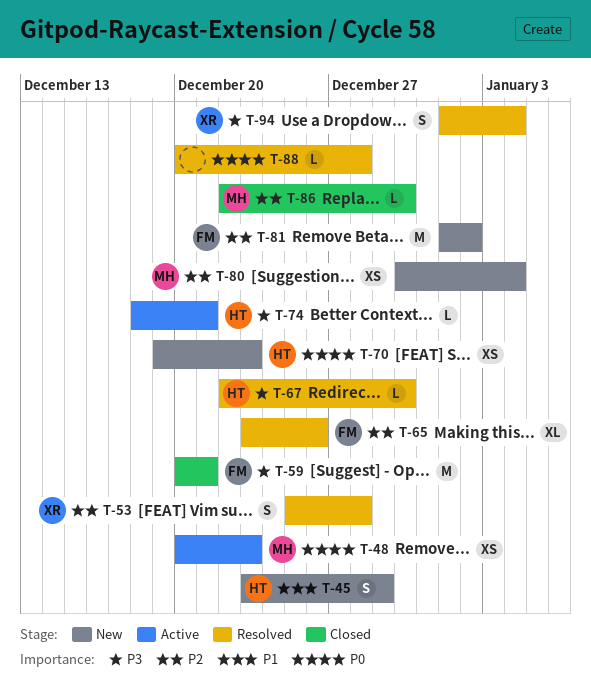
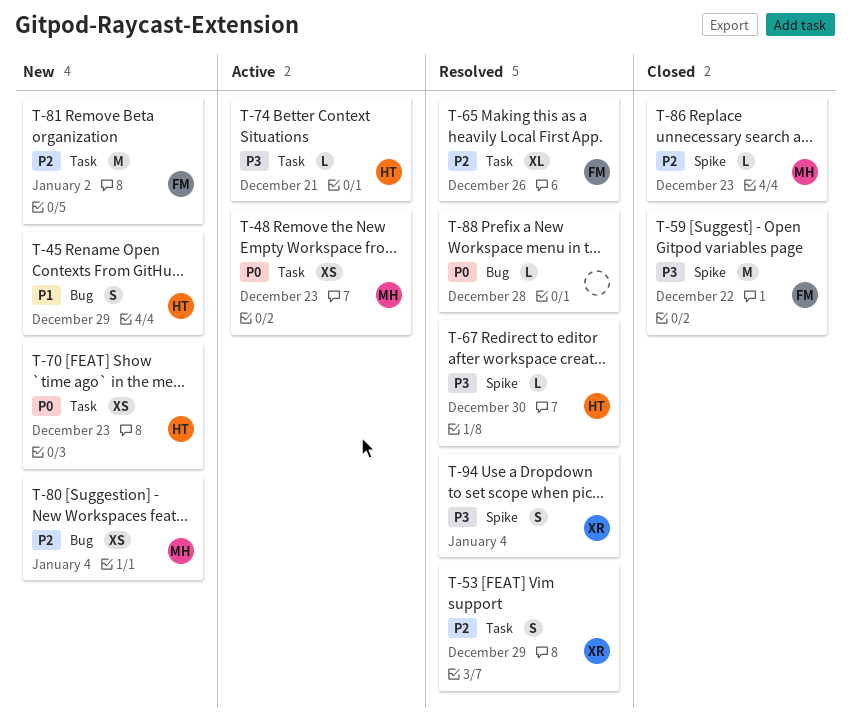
T-53, due: Dec 28 -> Dec 29
T-59, due: Dec 21 -> Dec 22
T-86, due: Dec 30 -> Dec 23

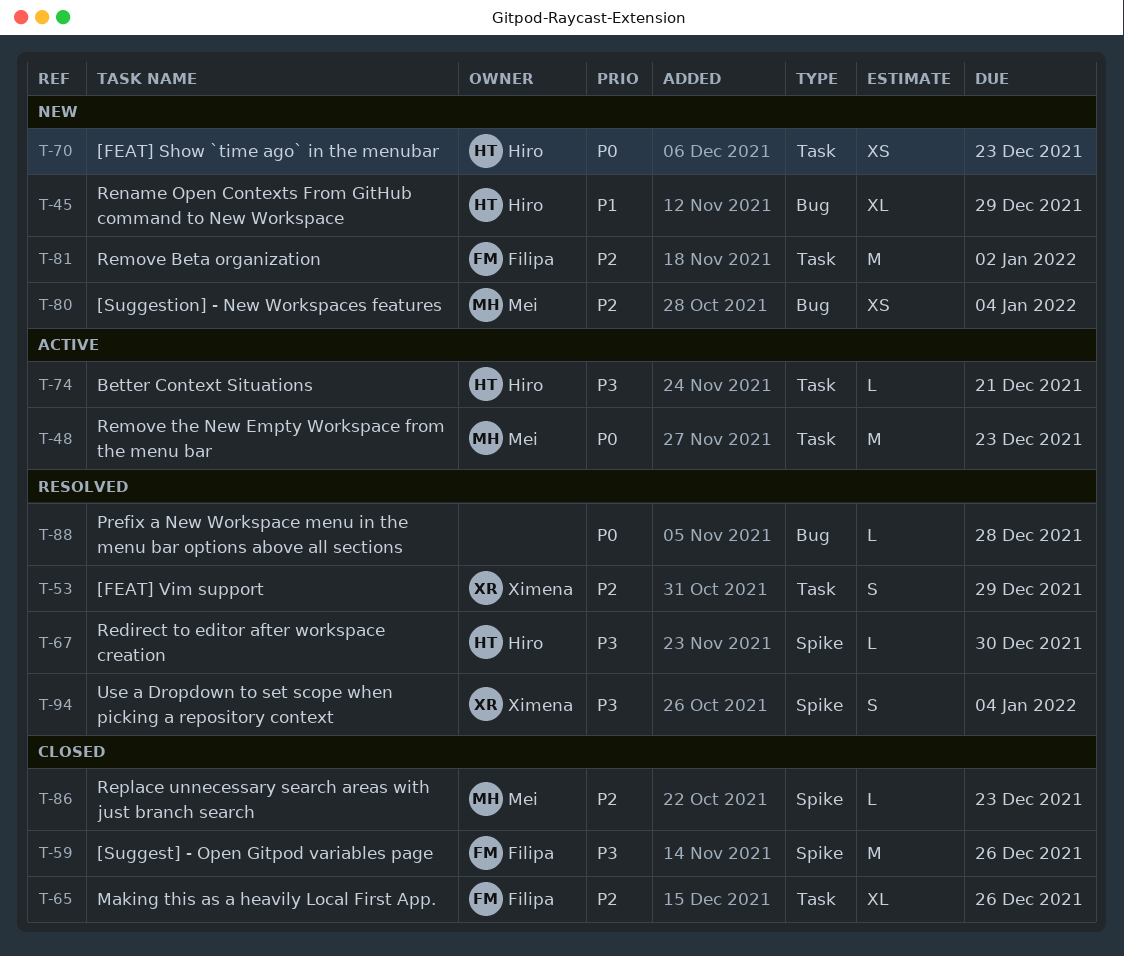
T-45, estimate: S -> XL
T-48, estimate: XS -> M
T-59, due: Dec 22 -> Dec 26
T-65, status: Resolved -> Closed

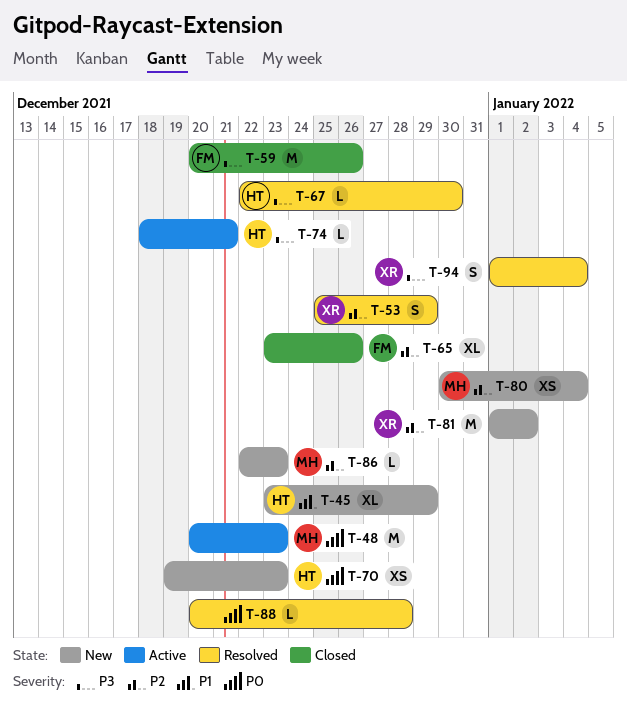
T-81, owner: Filipa -> Ximena
T-86, status: Closed -> New

